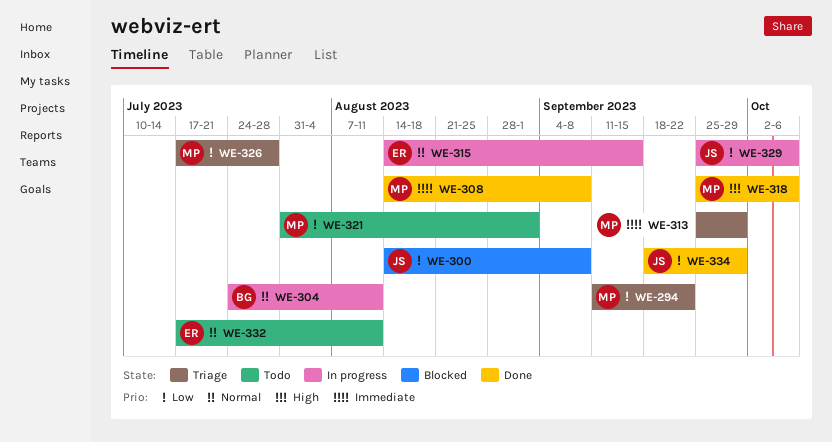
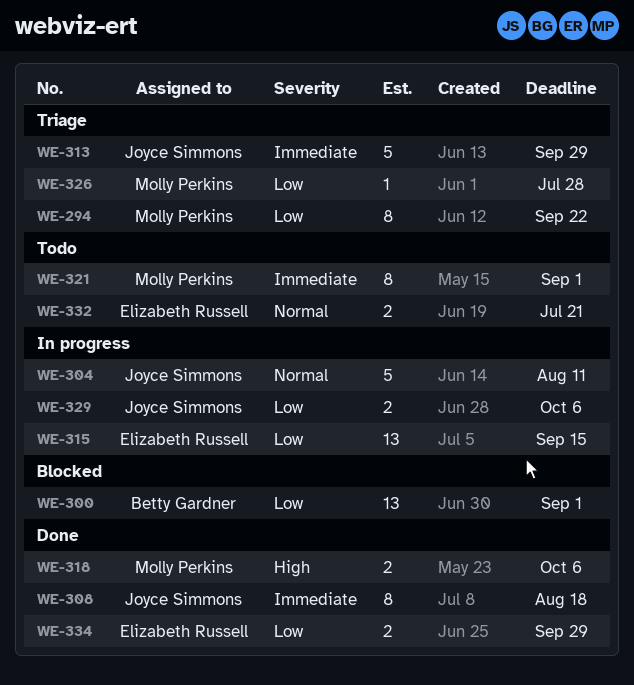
WE-300, owner: Joyce Simmons -> Betty Gardner
WE-300, due: Sep 8 -> Sep 1
WE-304, owner: Betty Gardner -> Joyce Simmons
WE-308, owner: Molly Perkins -> Joyce Simmons
WE-308, due: Sep 8 -> Aug 18
WE-313, owner: Molly Perkins -> Joyce Simmons
WE-315, priority: Normal -> Low
WE-321, priority: Low -> Immediate
WE-332, due: Aug 11 -> Jul 21
WE-334, owner: Joyce Simmons -> Elizabeth Russell

